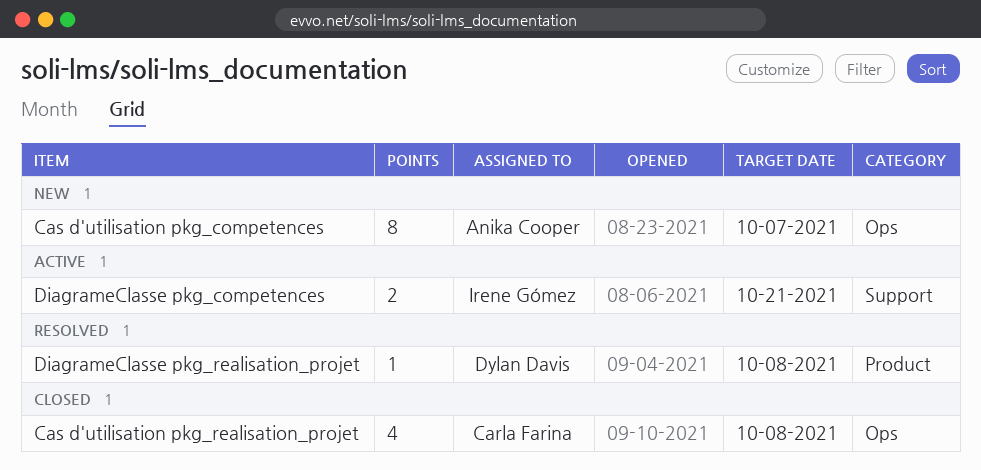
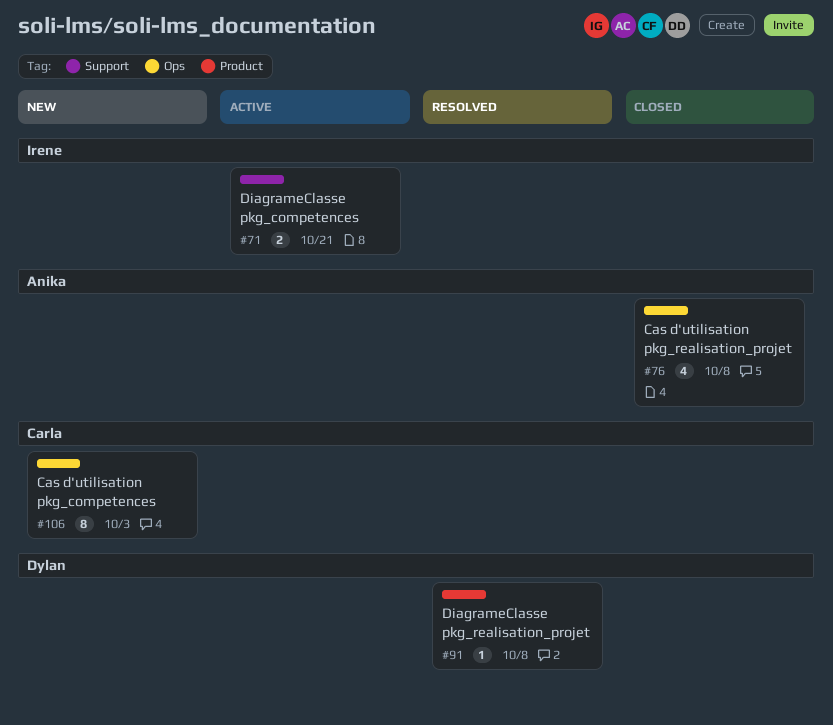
Cas d'utilisation pkg_competences, owner: Anika Cooper -> Carla Farina
Cas d'utilisation pkg_competences, due: Oct 7 -> Oct 3
Cas d'utilisation pkg_realisation_projet, owner: Carla Farina -> Anika Cooper

